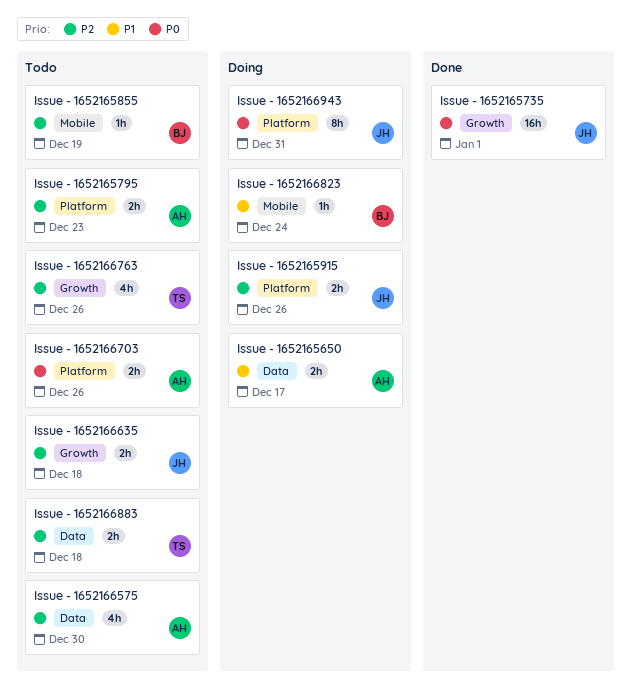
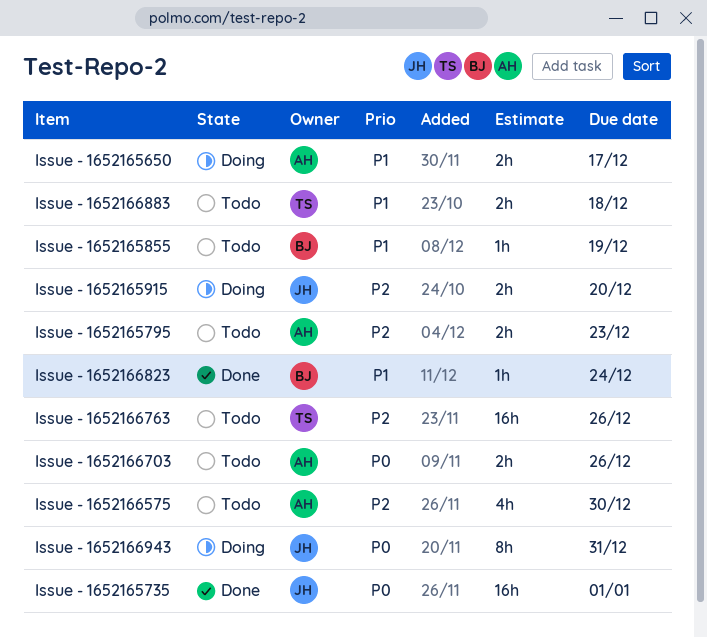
Issue - 1652165855, priority: P2 -> P1
Issue - 1652165915, due: Dec 26 -> Dec 20
Issue - 1652166635: present -> none
Issue - 1652166763, estimate: 4h -> 16h
Issue - 1652166823, status: Doing -> Done
Issue - 1652166883, priority: P2 -> P1

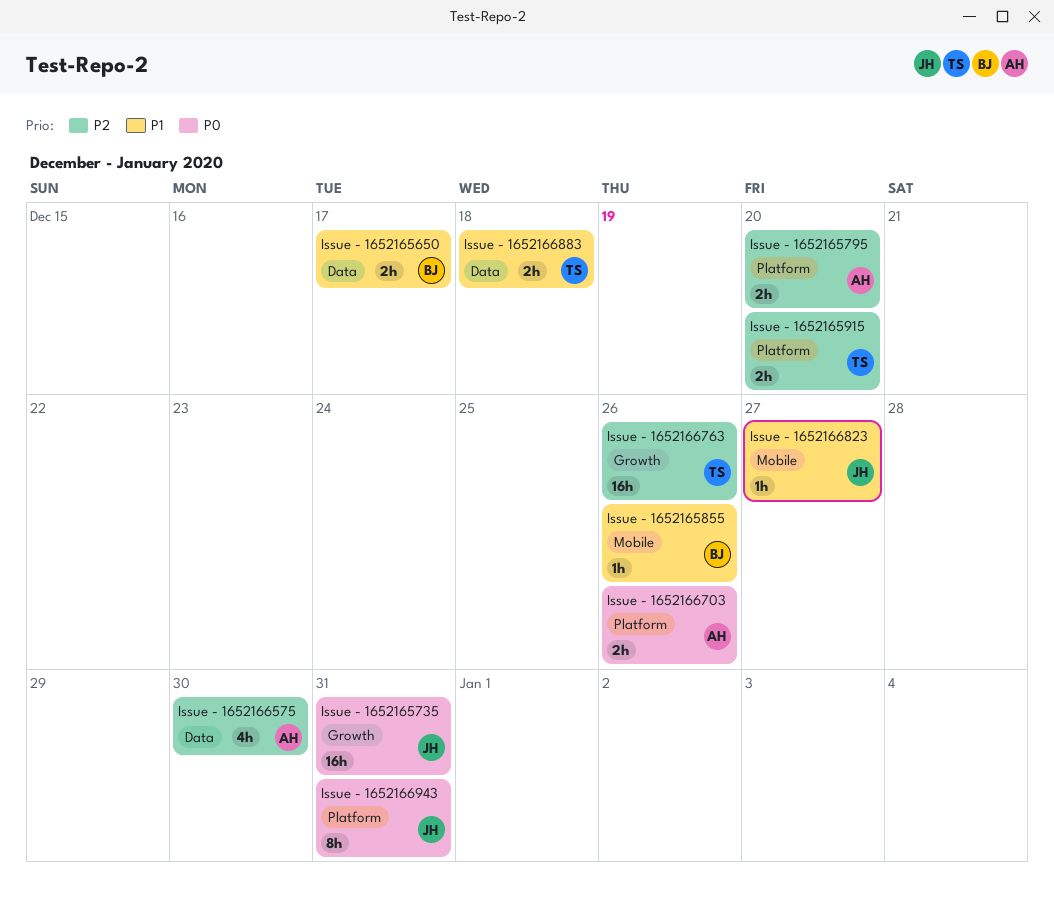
Issue - 1652165650, owner: AH -> BJ
Issue - 1652165735, due: Jan 1 -> Dec 31
Issue - 1652165795, due: Dec 23 -> Dec 20
Issue - 1652165855, due: Dec 19 -> Dec 26
Issue - 1652165915, owner: JH -> TS
Issue - 1652166823, owner: BJ -> JH
Issue - 1652166823, due: Dec 24 -> Dec 27

